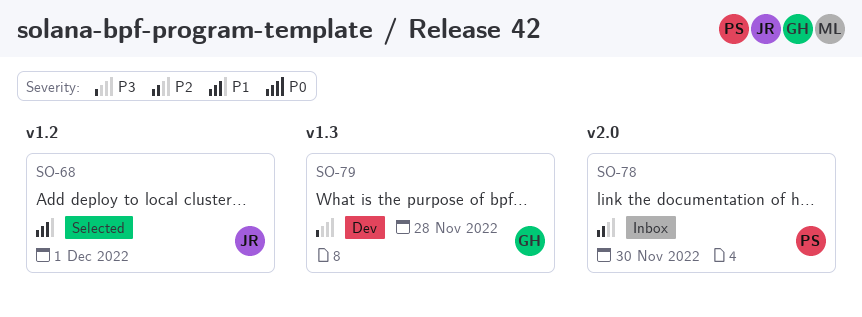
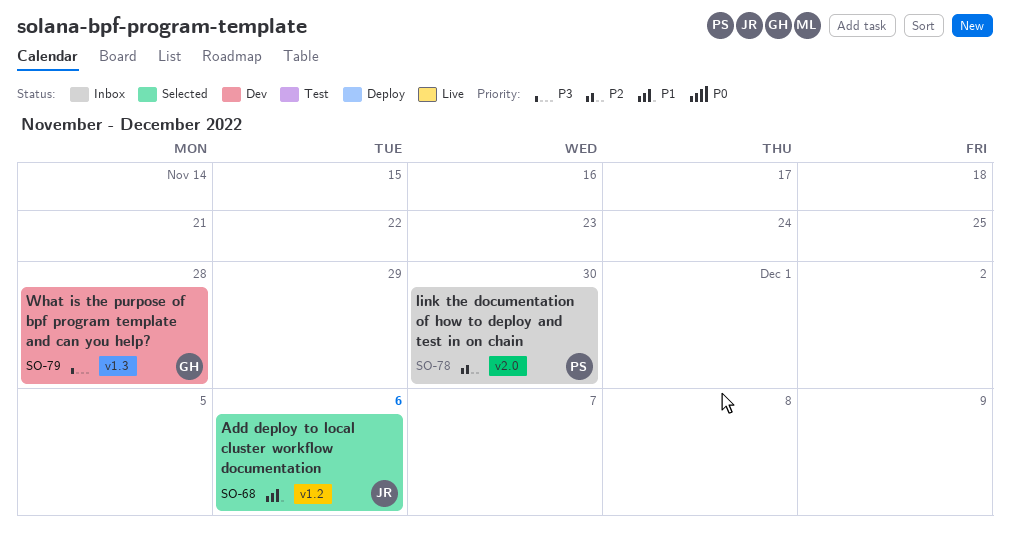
SO-68, due: Dec 1 -> Dec 6

